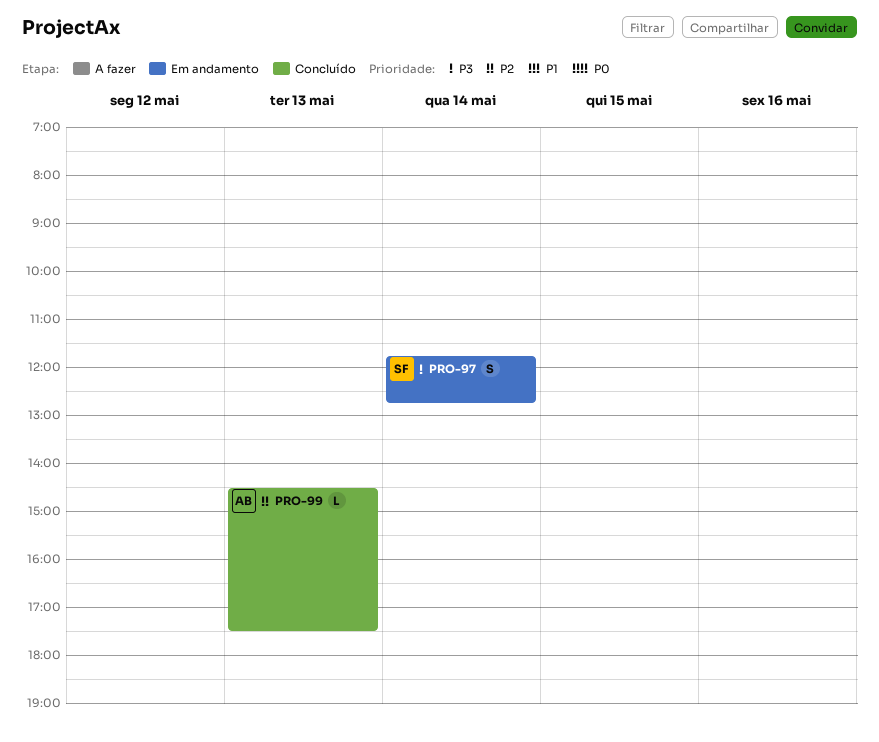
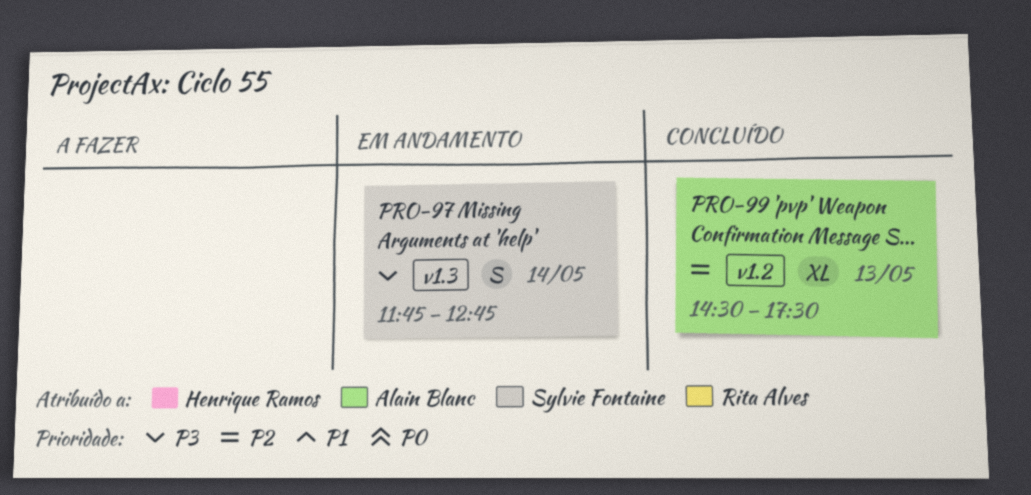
PRO-99, estimate: L -> XL

